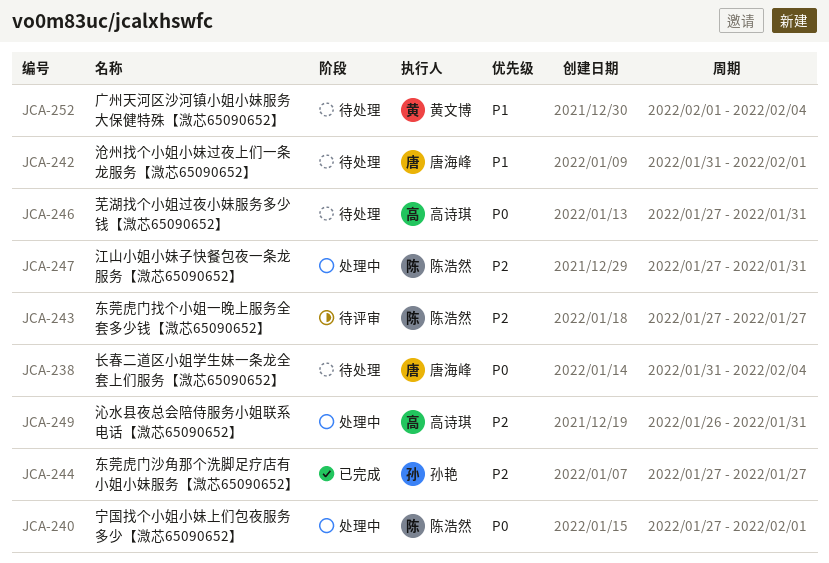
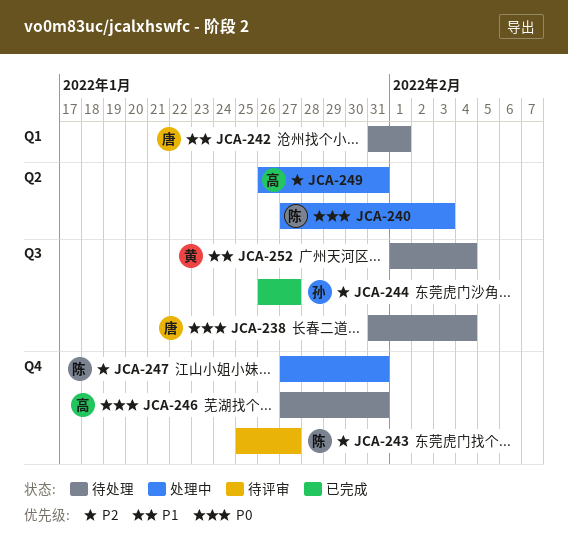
JCA-240, due: Feb 1 -> Feb 3
JCA-243, start: Jan 27 -> Jan 25
JCA-244, start: Jan 27 -> Jan 26

